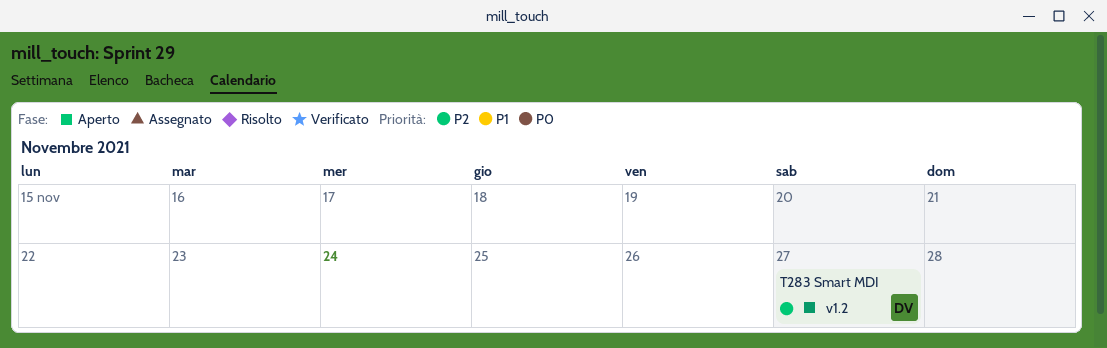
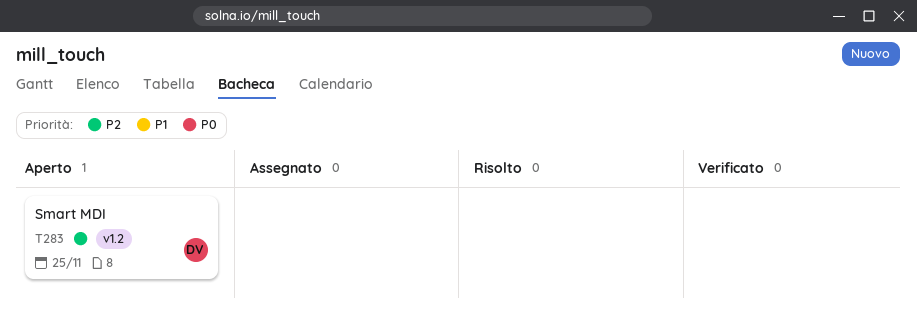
T283, due: Nov 27 -> Nov 25

